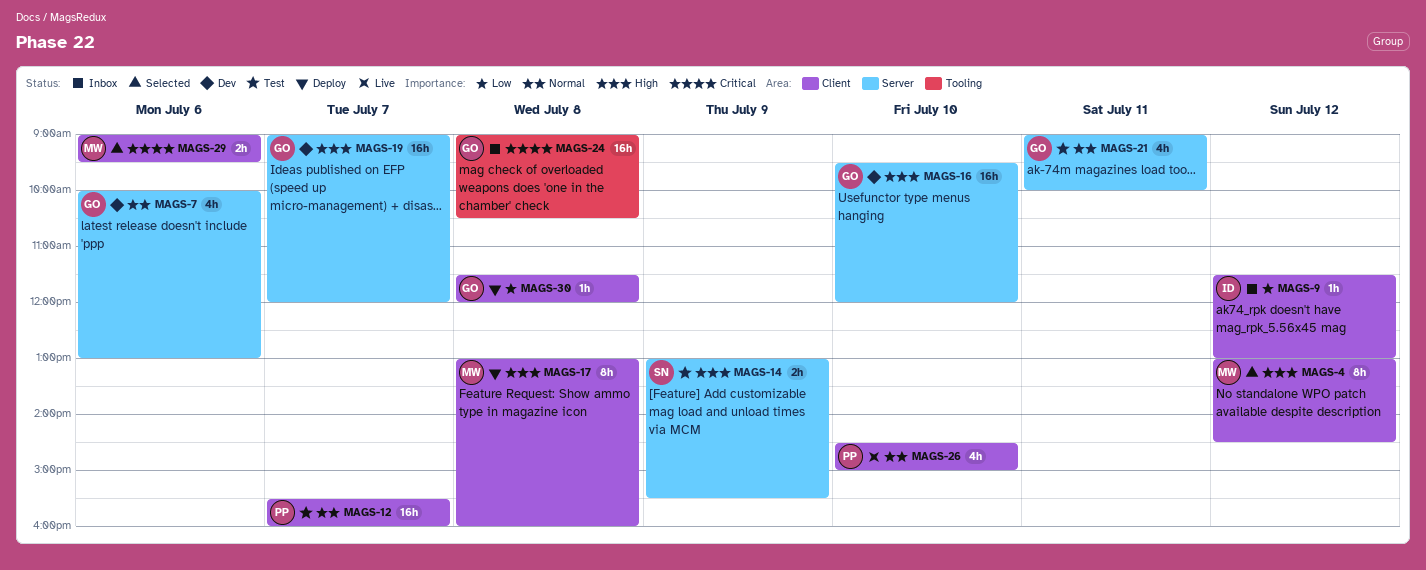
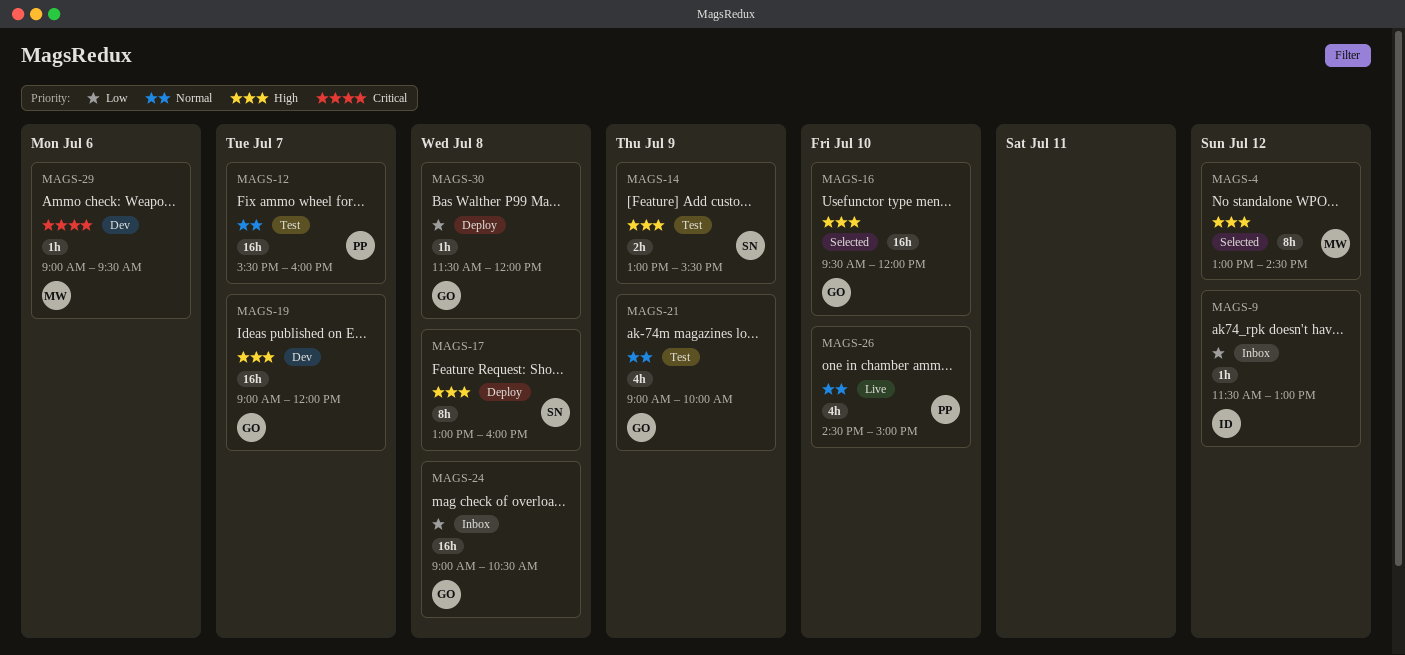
MAGS-7: present -> none
MAGS-16, status: Dev -> Selected
MAGS-17, owner: MW -> SN
MAGS-21, day: Jul 11 -> Jul 9
MAGS-24, priority: Critical -> Low
MAGS-29, status: Selected -> Dev
MAGS-29, estimate: 2h -> 1h

